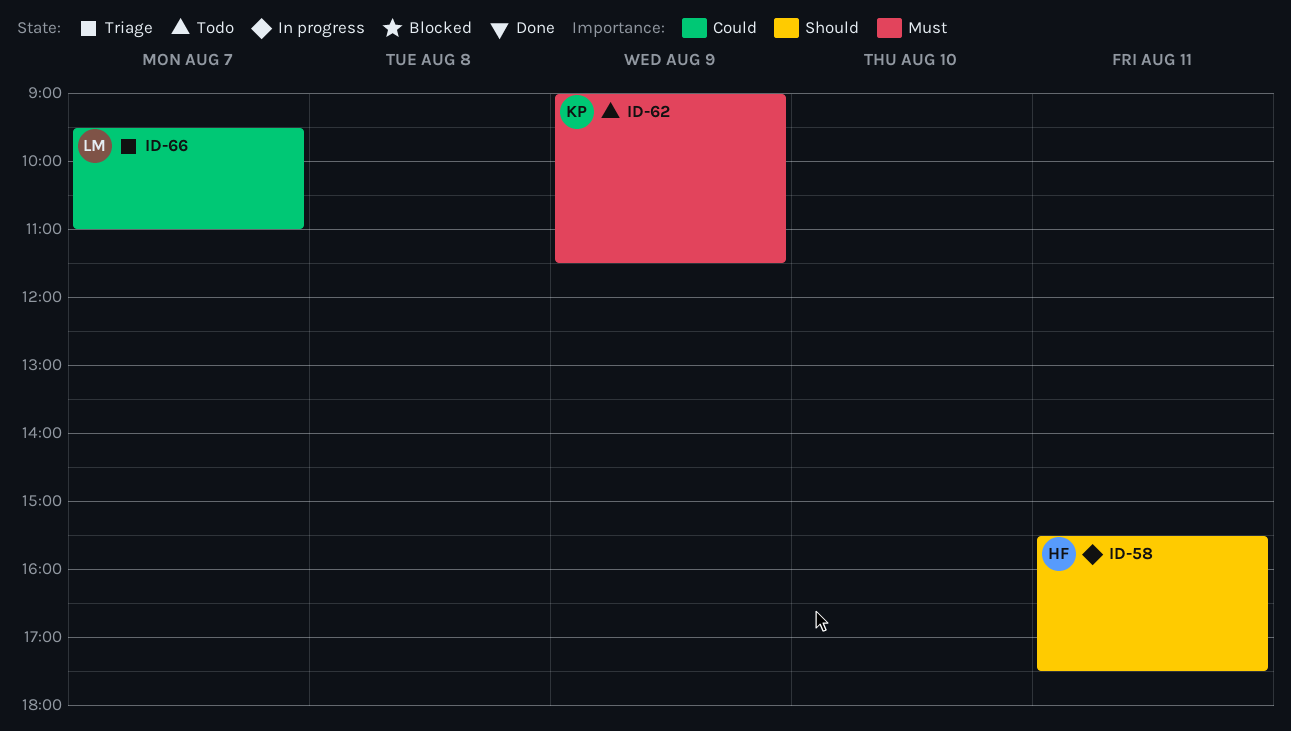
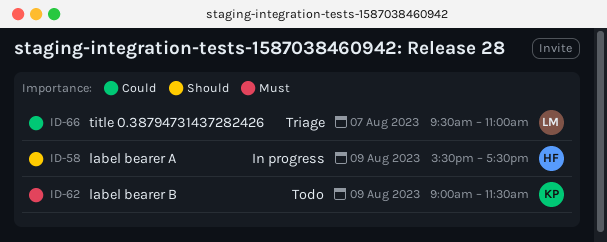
ID-58, day: Aug 11 -> Aug 9

